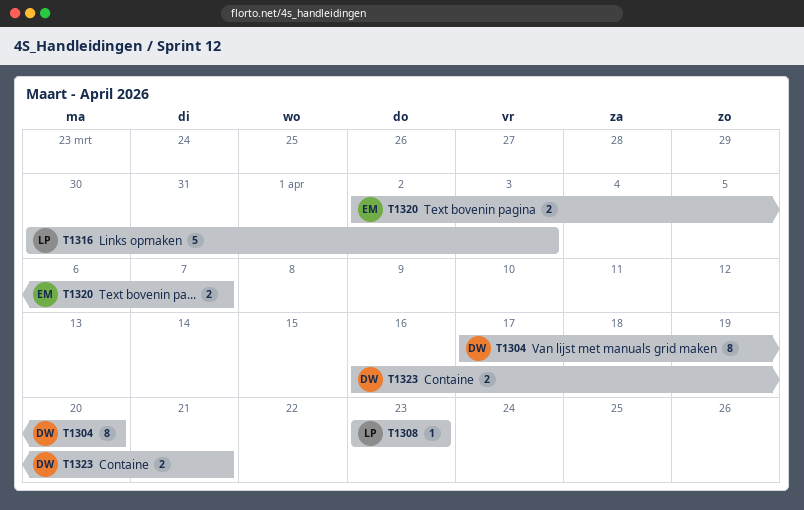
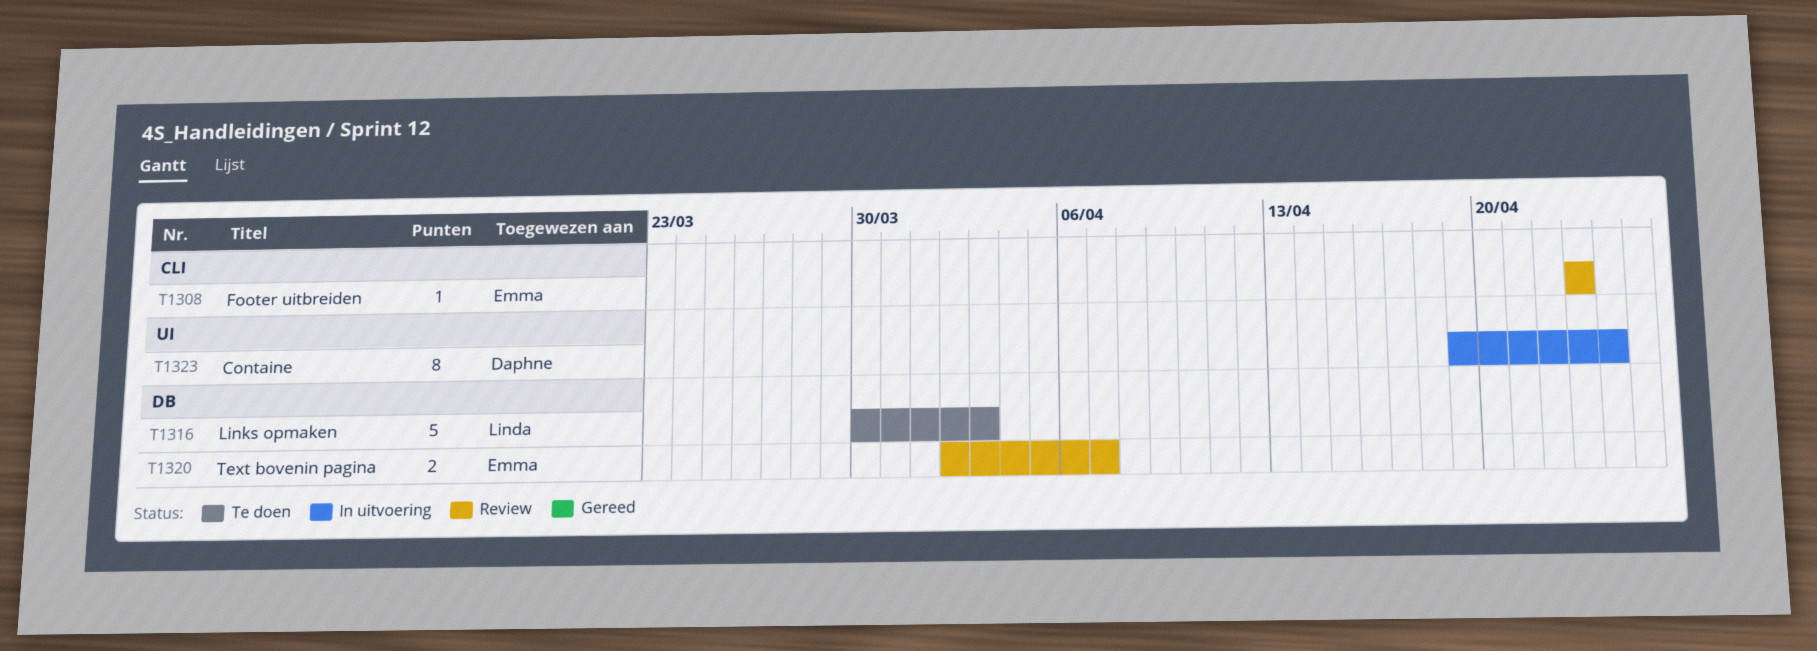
T1304: present -> none
T1308, owner: Linda -> Emma
T1323, estimate: 2 -> 8
T1323, start: Apr 16 -> Apr 19
T1323, due: Apr 21 -> Apr 24

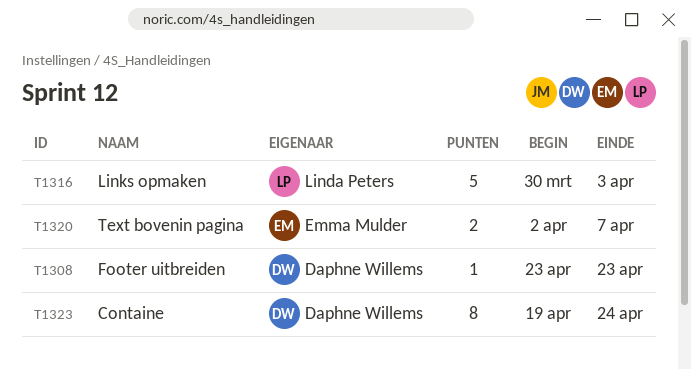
T1308, owner: Emma Mulder -> Daphne Willems

